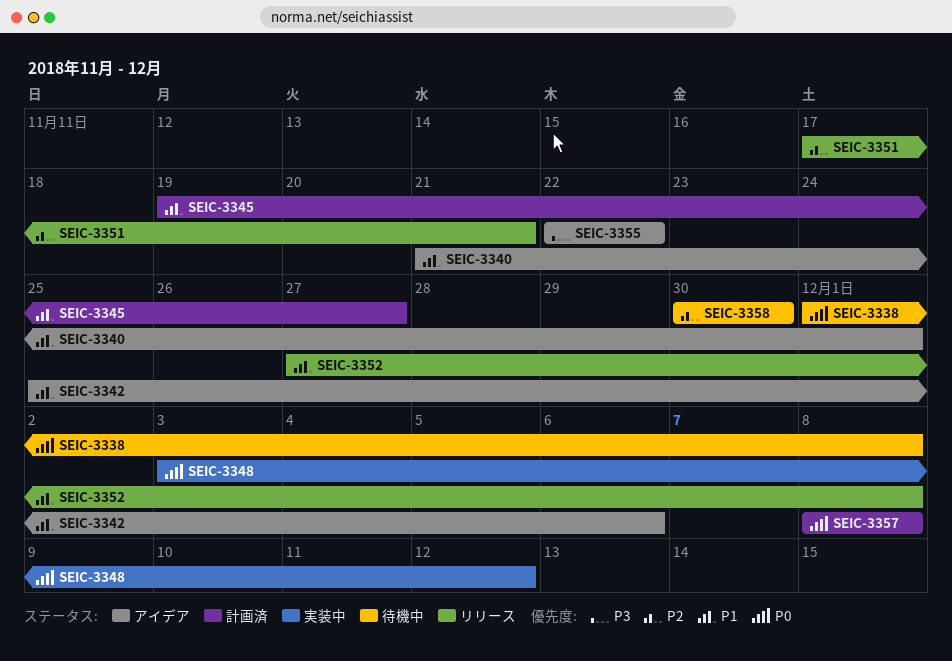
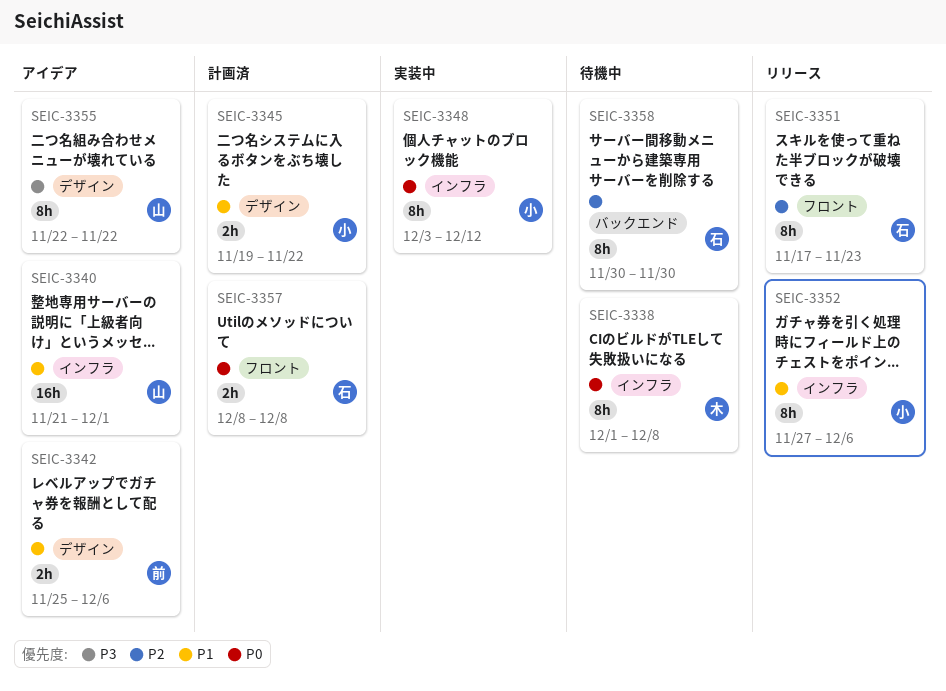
SEIC-3345, due: Nov 27 -> Nov 22
SEIC-3351, due: Nov 21 -> Nov 23
SEIC-3352, due: Dec 8 -> Dec 6

